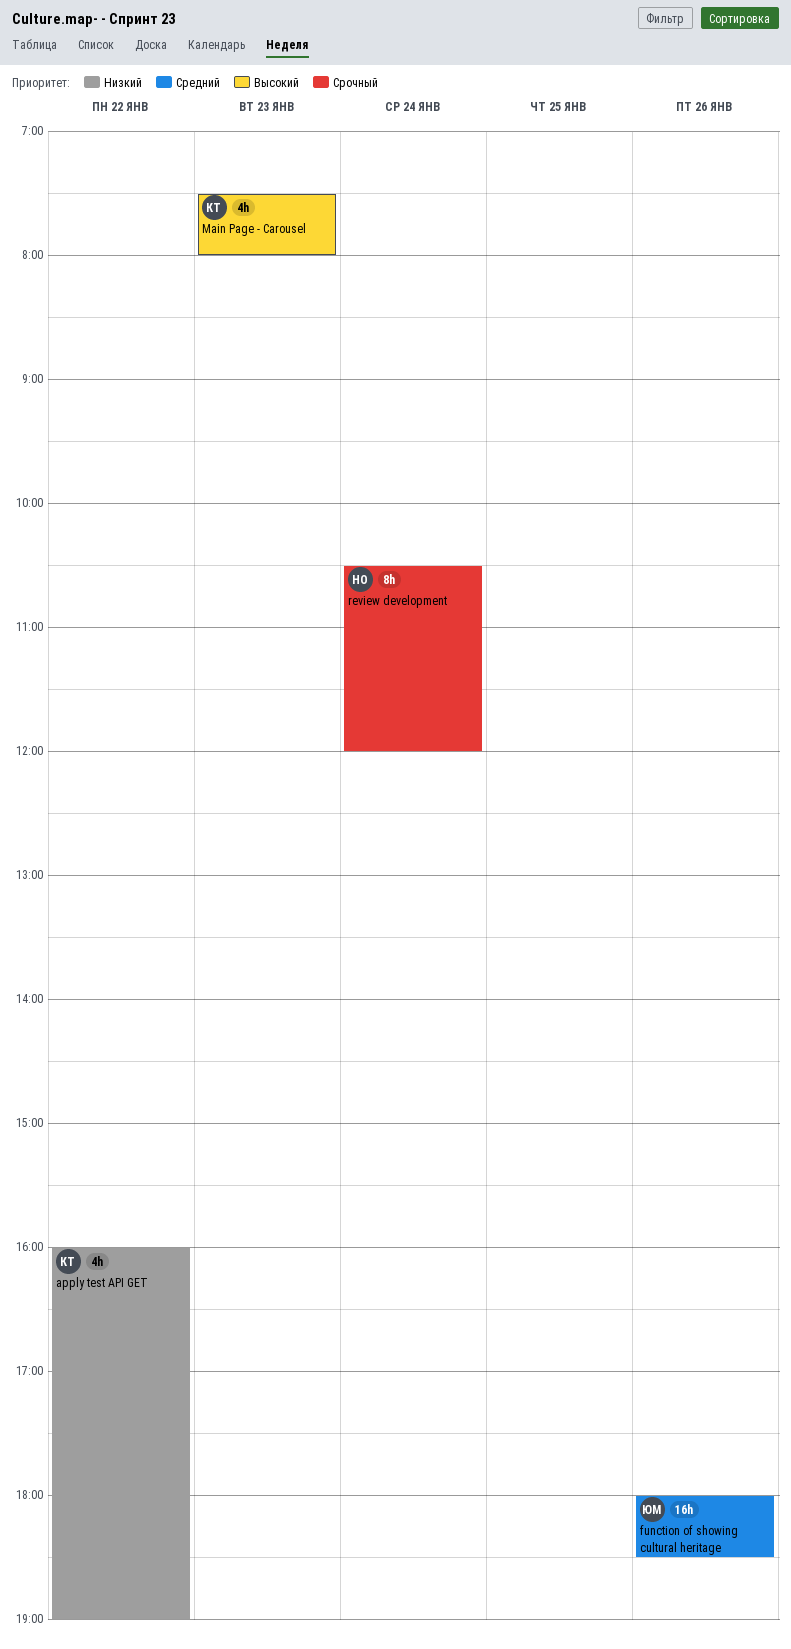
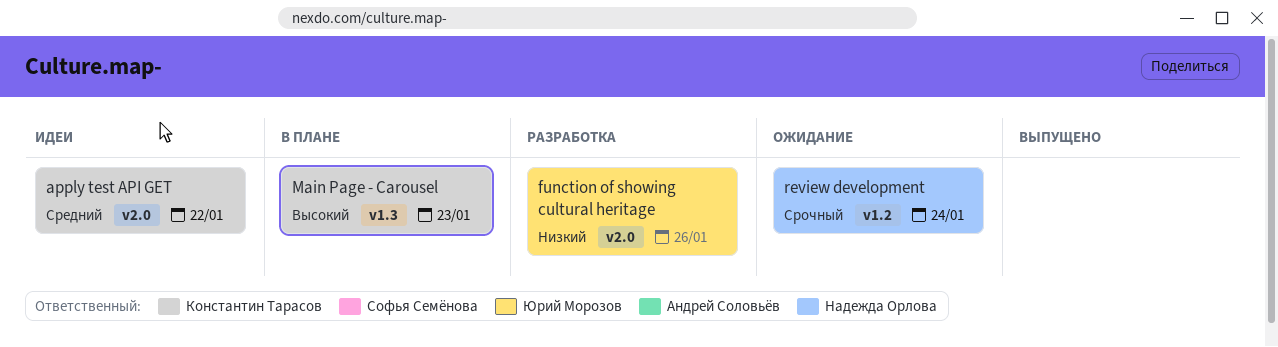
apply test API GET, priority: Низкий -> Средний
function of showing cultural heritage, priority: Средний -> Низкий

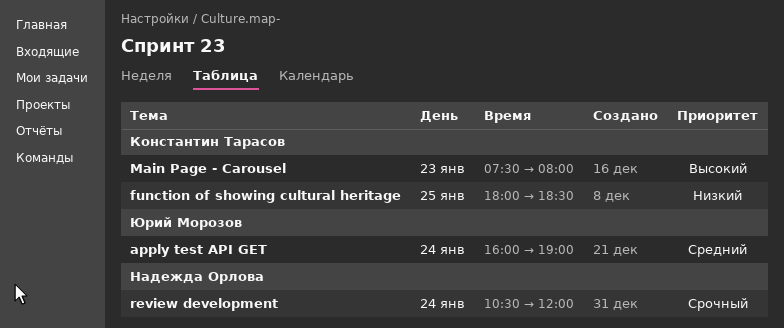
apply test API GET, owner: Константин Тарасов -> Юрий Морозов
apply test API GET, day: Jan 22 -> Jan 24
function of showing cultural heritage, owner: Юрий Морозов -> Константин Тарасов
function of showing cultural heritage, day: Jan 26 -> Jan 25

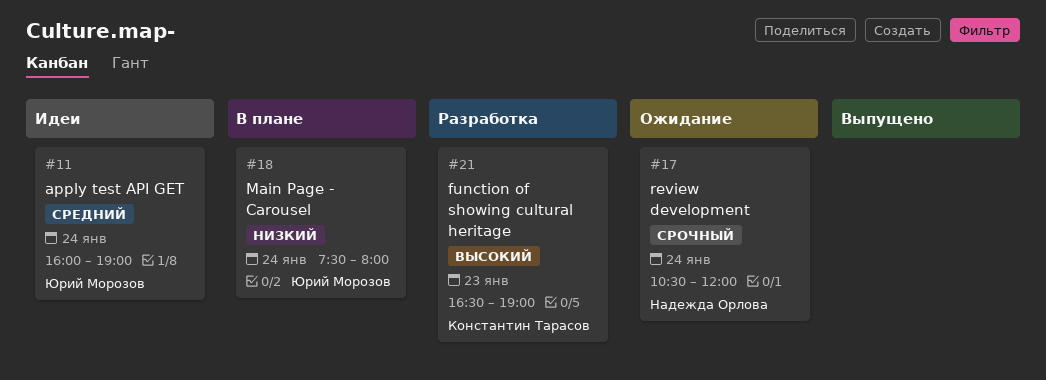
function of showing cultural heritage, priority: Низкий -> Высокий
function of showing cultural heritage, day: Jan 25 -> Jan 23
function of showing cultural heritage, begins: 18:00 -> 16:30
function of showing cultural heritage, ends: 18:30 -> 19:00
Main Page - Carousel, owner: Константин Тарасов -> Юрий Морозов
Main Page - Carousel, priority: Высокий -> Низкий
Main Page - Carousel, day: Jan 23 -> Jan 24

